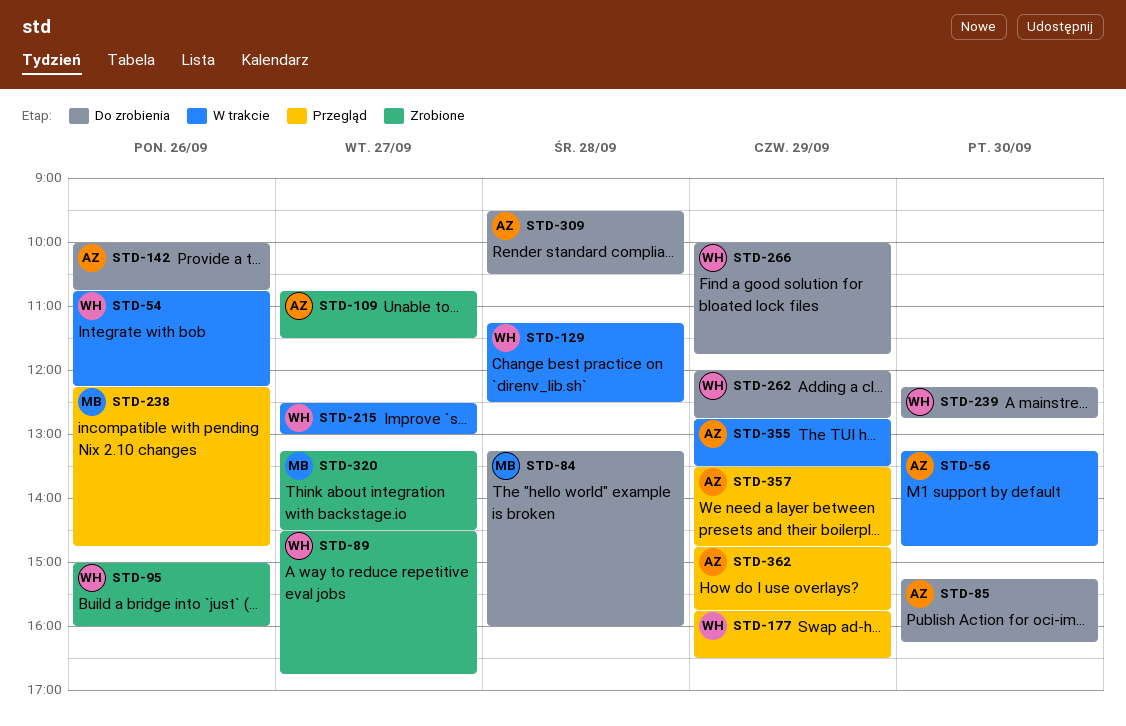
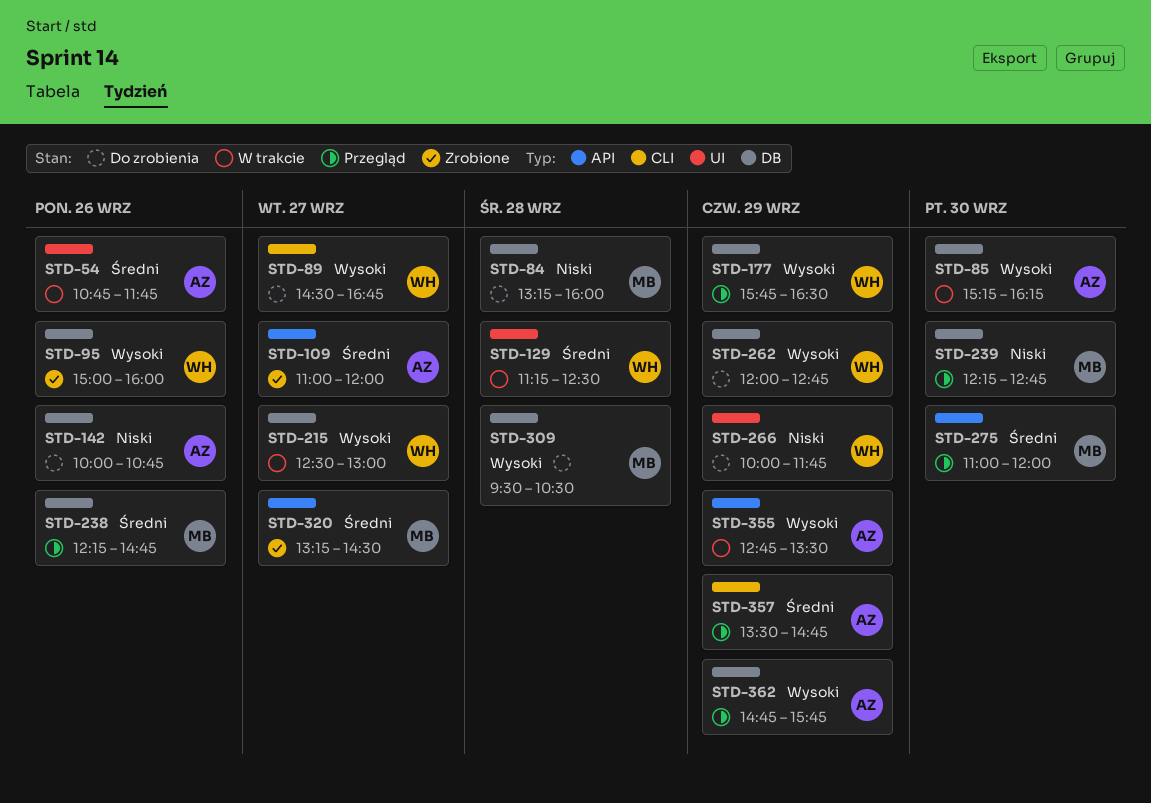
STD-54, owner: WH -> AZ
STD-54, ends: 12:15 -> 11:45
STD-56: present -> none
STD-85, status: Do zrobienia -> W trakcie
STD-89, status: Zrobione -> Do zrobienia
STD-109, begins: 10:45 -> 11:00
STD-109, ends: 11:30 -> 12:00
STD-239, status: Do zrobienia -> Przegląd
STD-239, owner: WH -> MB
STD-275: none -> present
STD-309, owner: AZ -> MB

